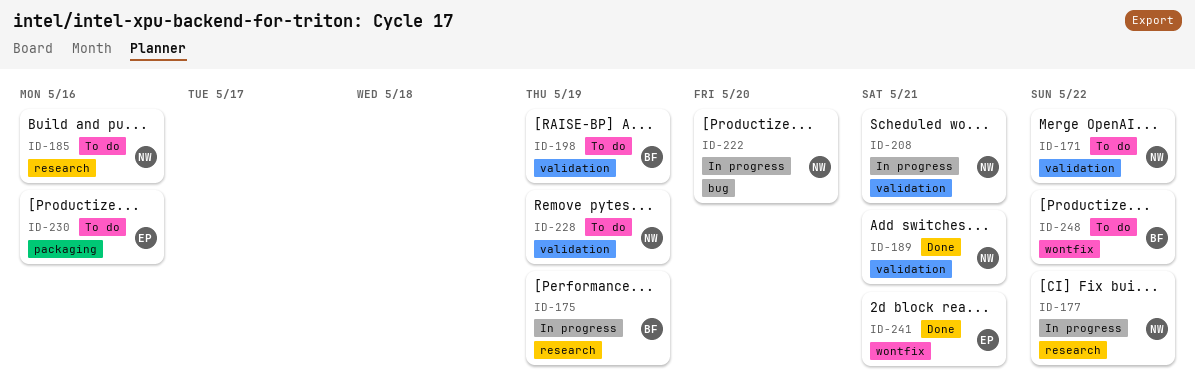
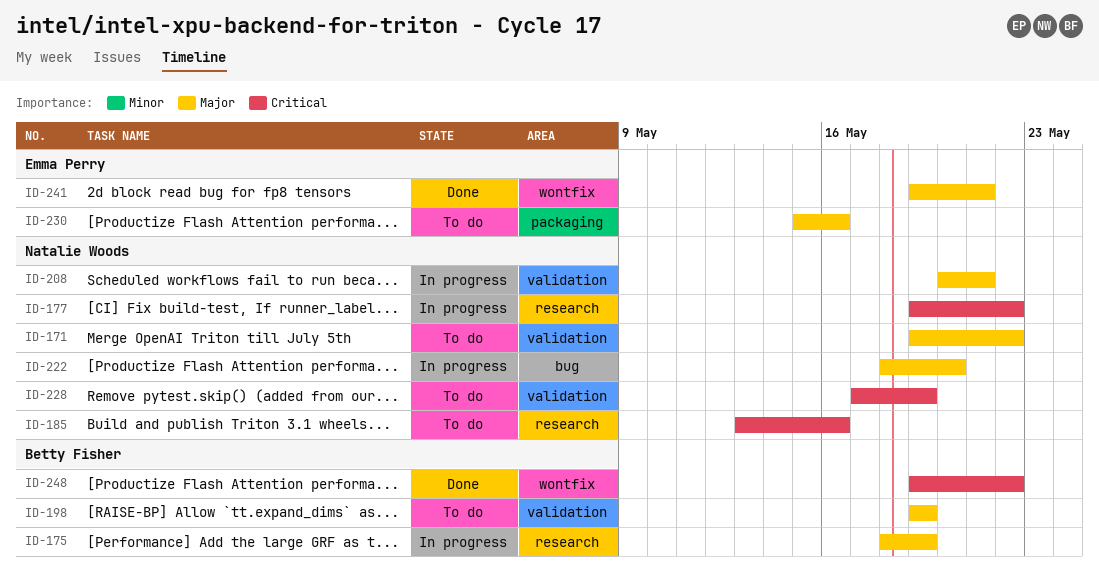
ID-189: present -> none
ID-248, status: To do -> Done

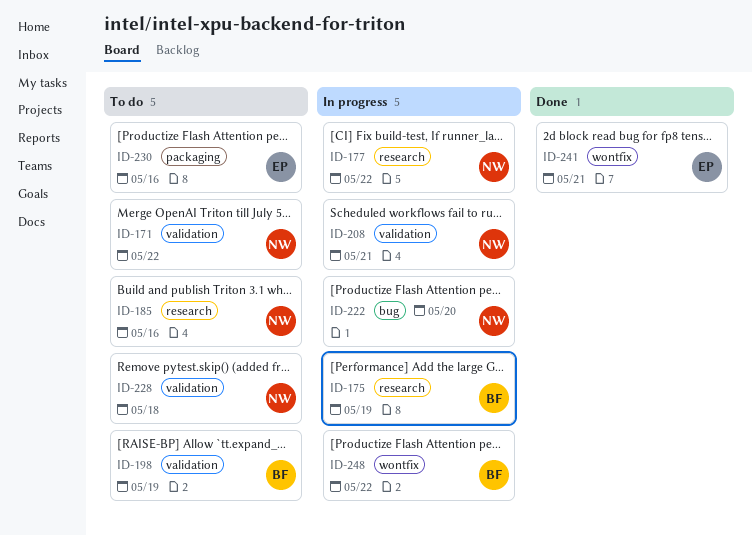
ID-228, due: May 19 -> May 18
ID-248, status: Done -> In progress

